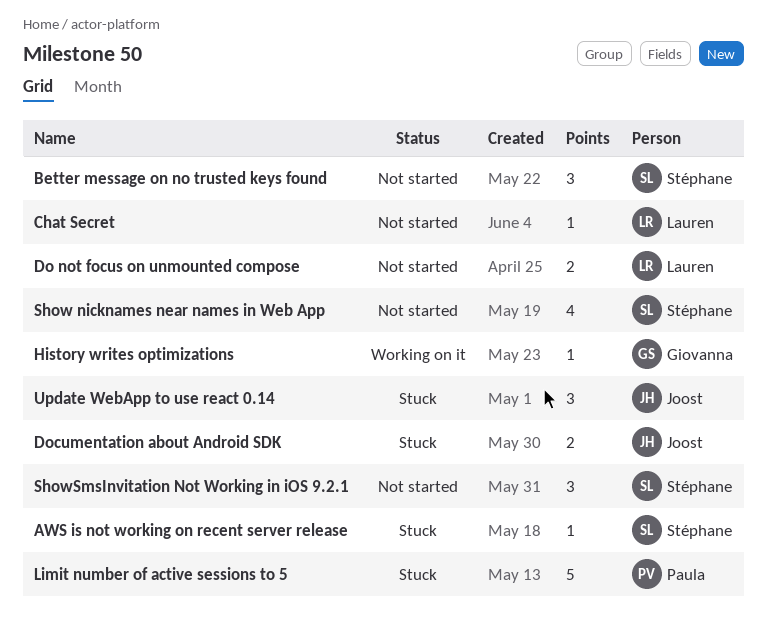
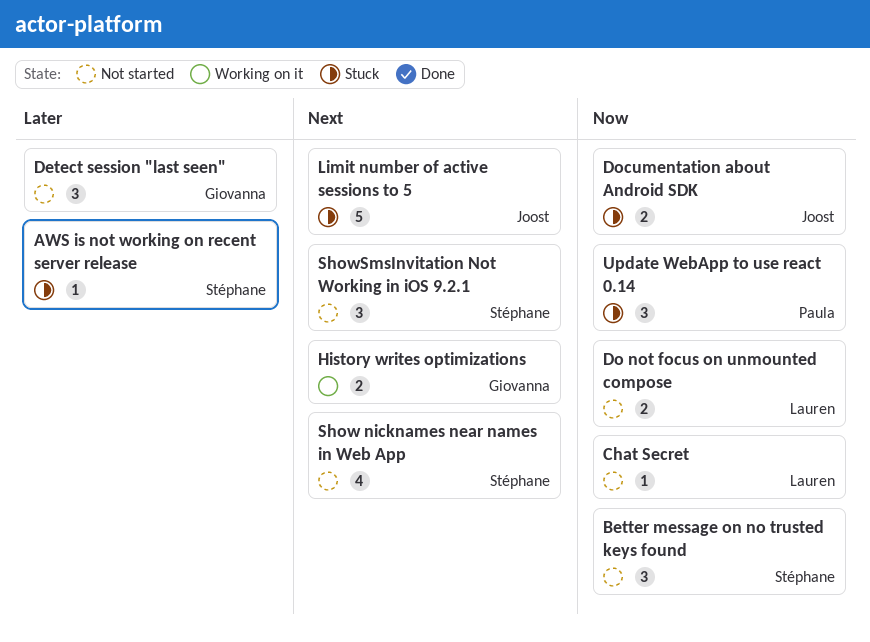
Detect session "last seen": none -> present
History writes optimizations, estimate: 1 -> 2
Limit number of active sessions to 5, owner: Paula -> Joost
Update WebApp to use react 0.14, owner: Joost -> Paula

